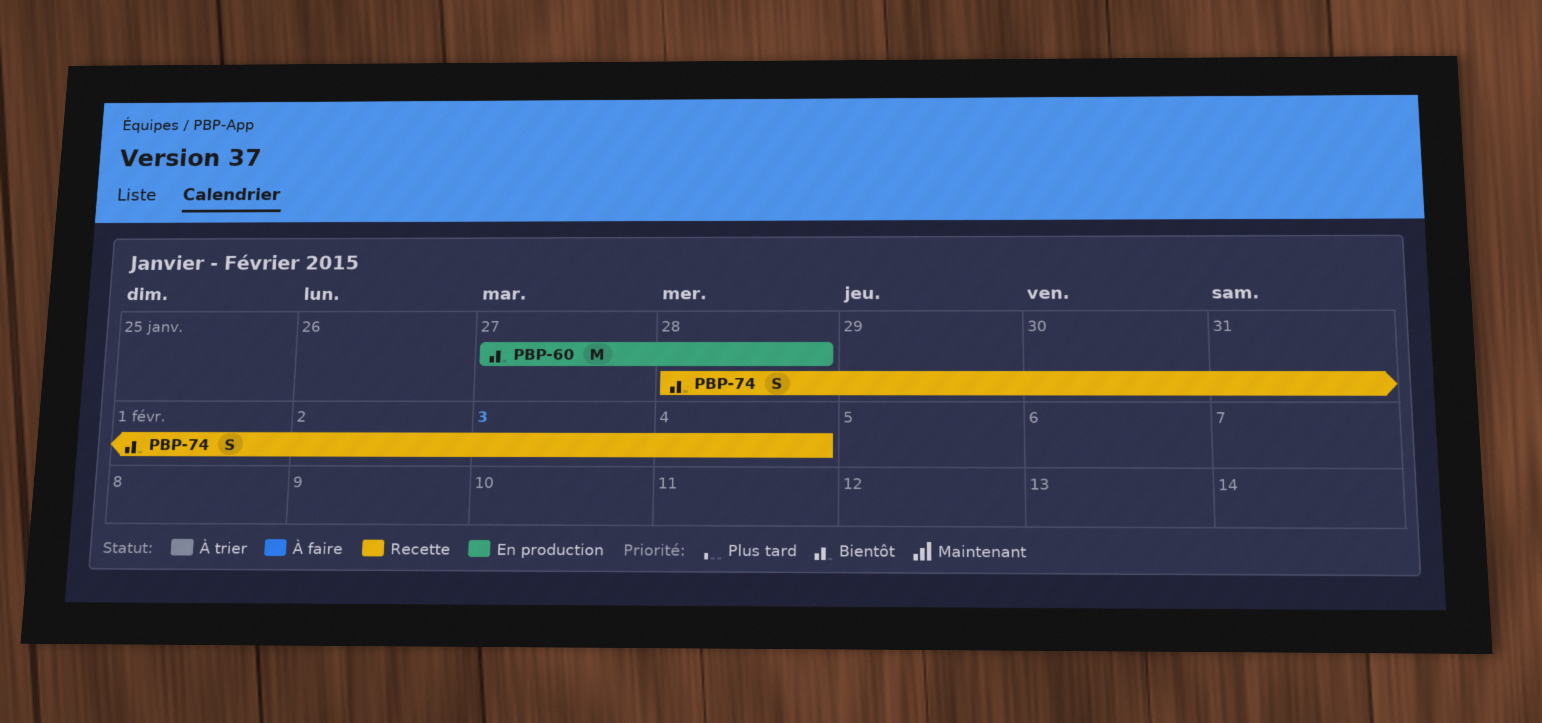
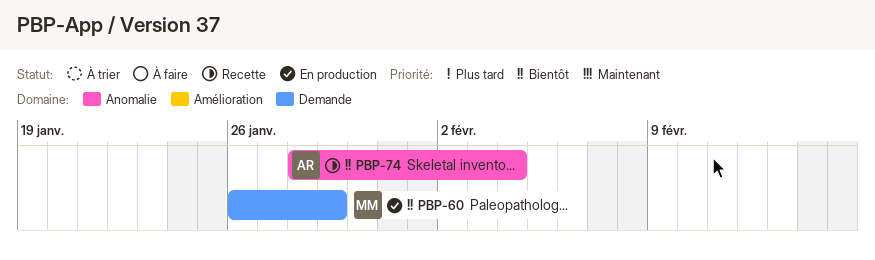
PBP-60, start: Jan 27 -> Jan 26
PBP-60, due: Jan 28 -> Jan 29

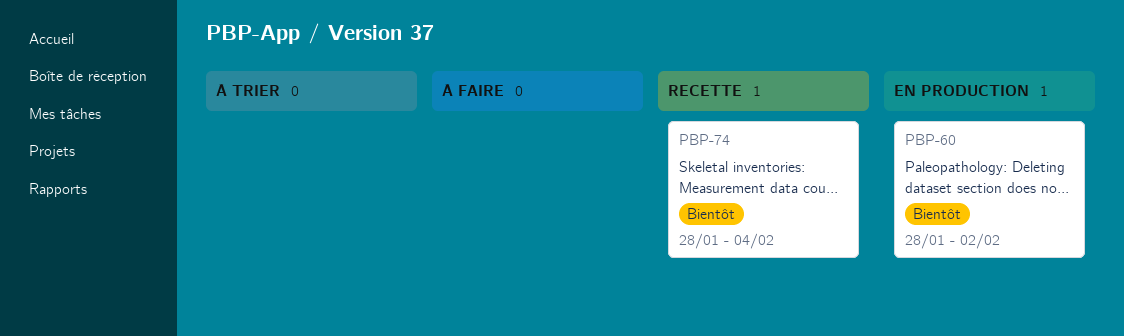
PBP-60, start: Jan 26 -> Jan 28
PBP-60, due: Jan 29 -> Feb 2

